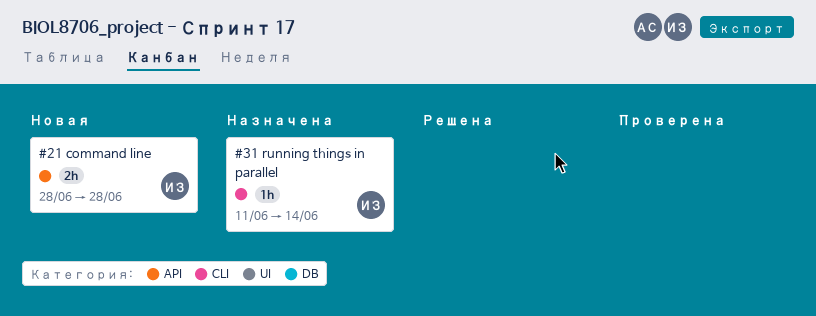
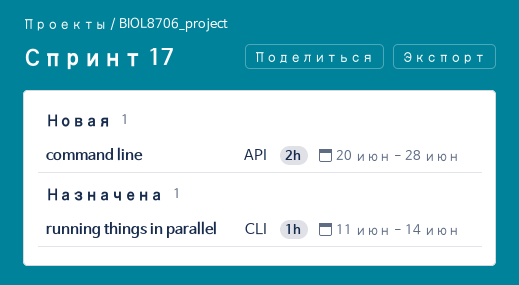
command line, start: Jun 28 -> Jun 20

